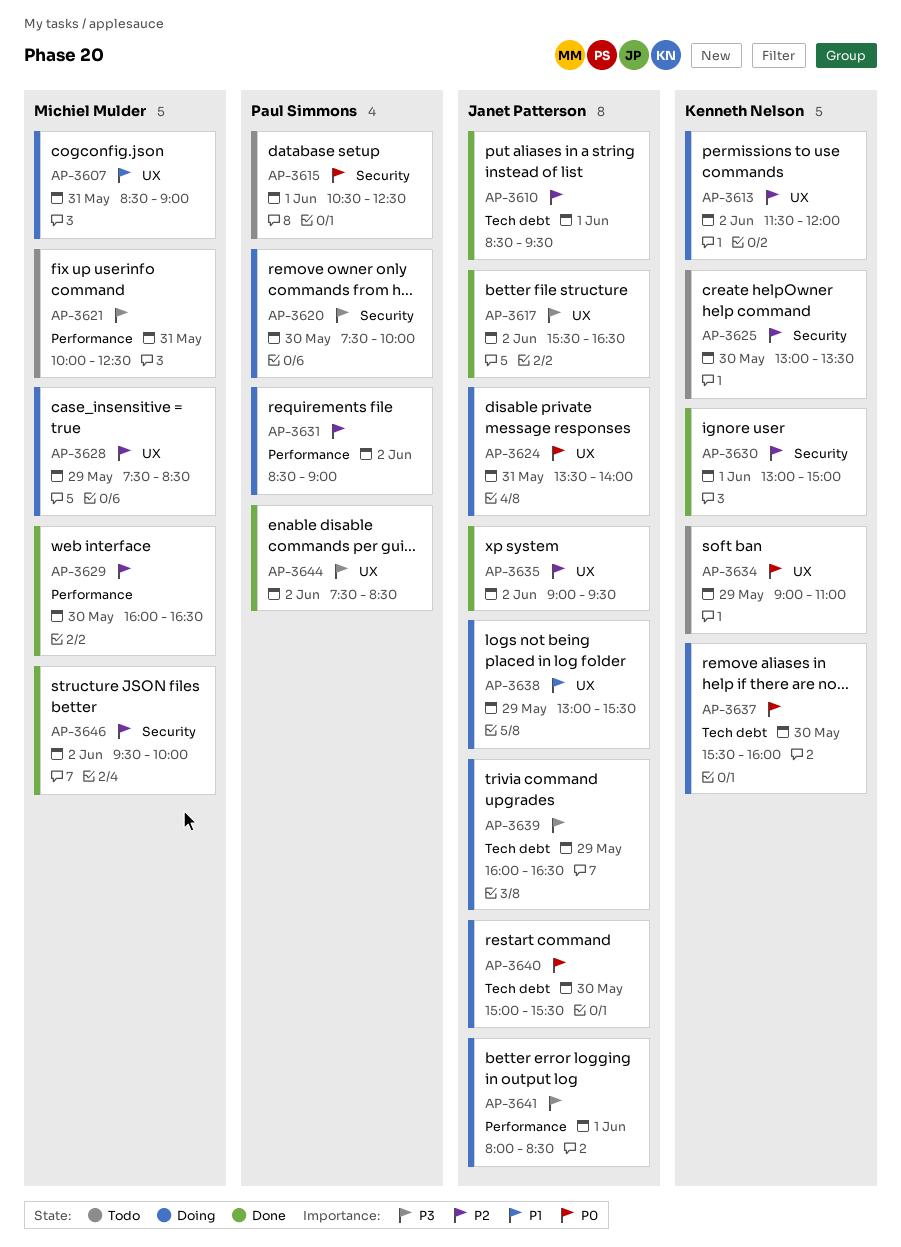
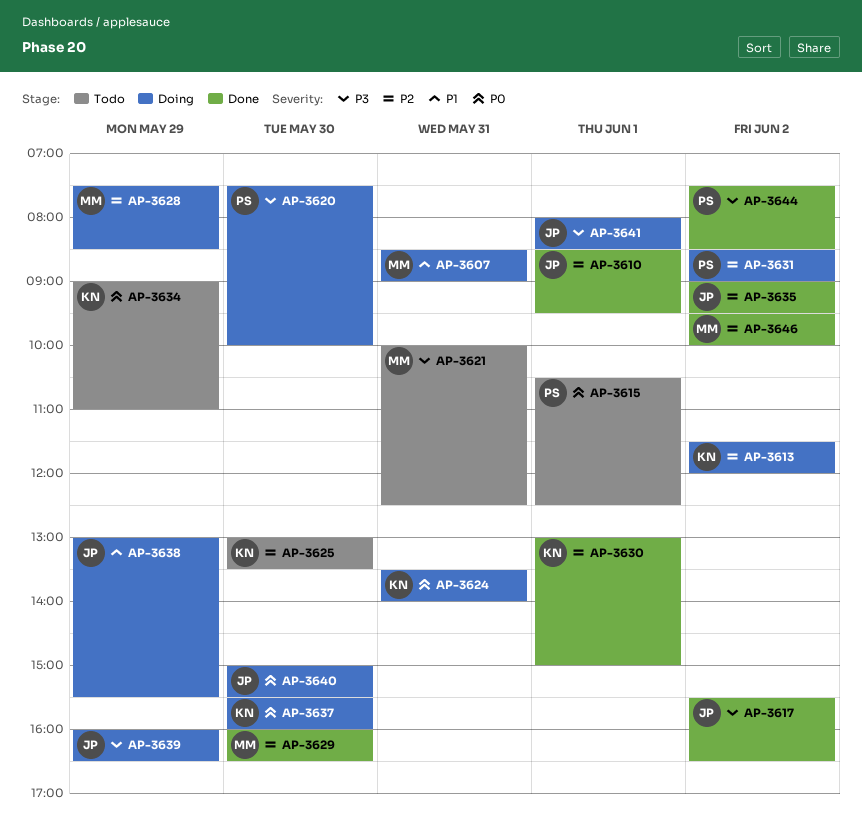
AP-3624, owner: Janet Patterson -> Kenneth Nelson

